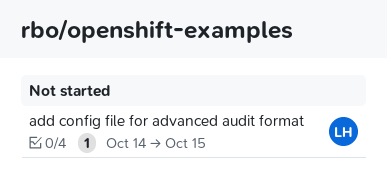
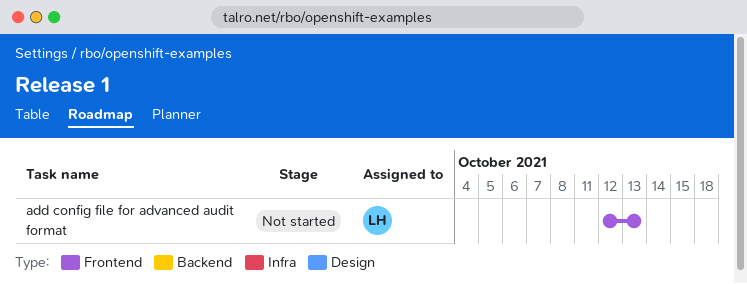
add config file for advanced audit format, start: Oct 14 -> Oct 12
add config file for advanced audit format, due: Oct 15 -> Oct 13

